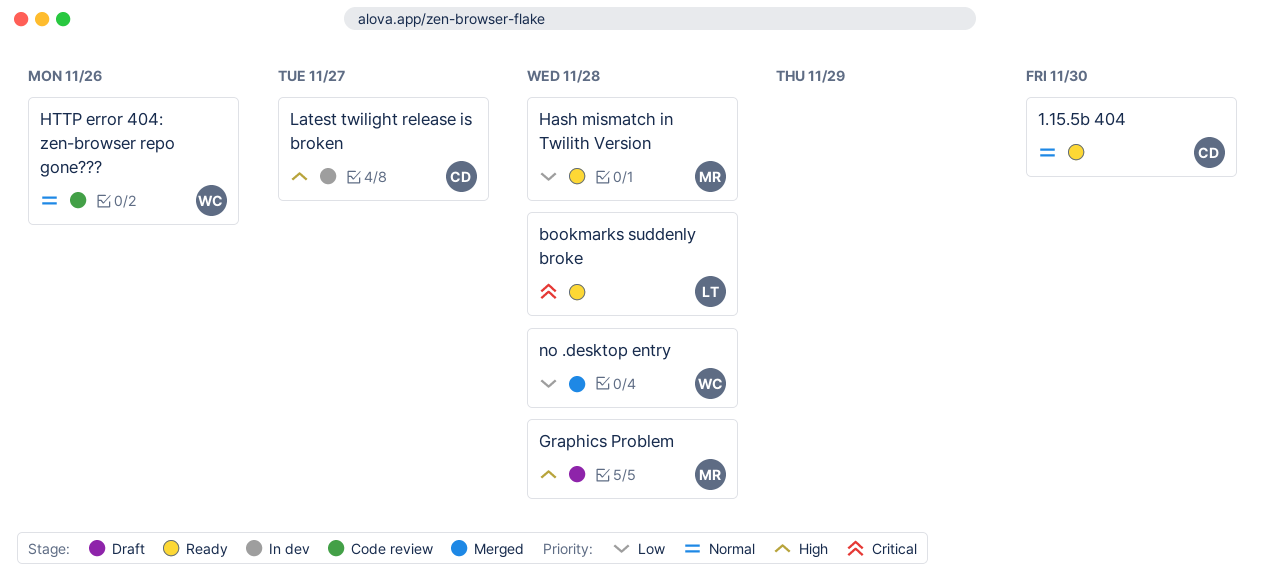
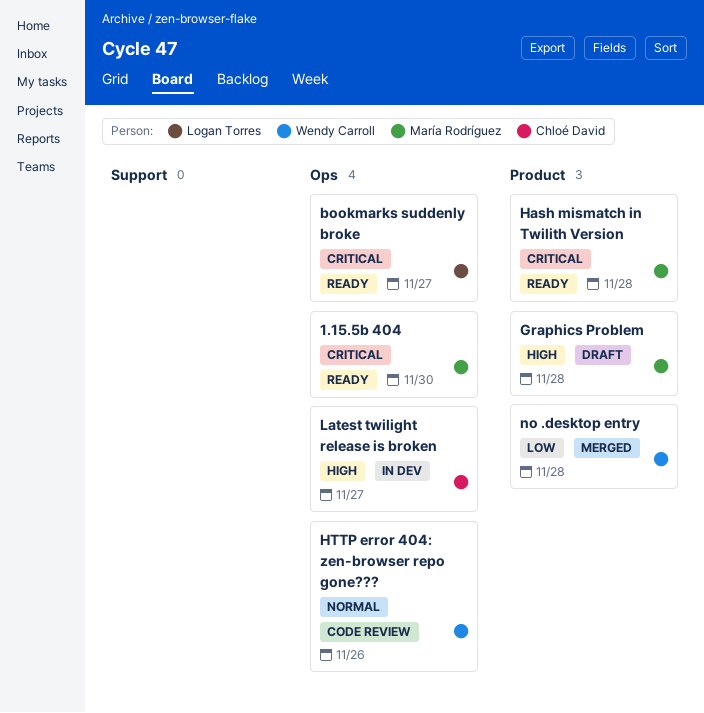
1.15.5b 404, owner: Chloé David -> María Rodríguez
1.15.5b 404, priority: Normal -> Critical
bookmarks suddenly broke, due: Nov 28 -> Nov 27
Hash mismatch in Twilith Version, priority: Low -> Critical

